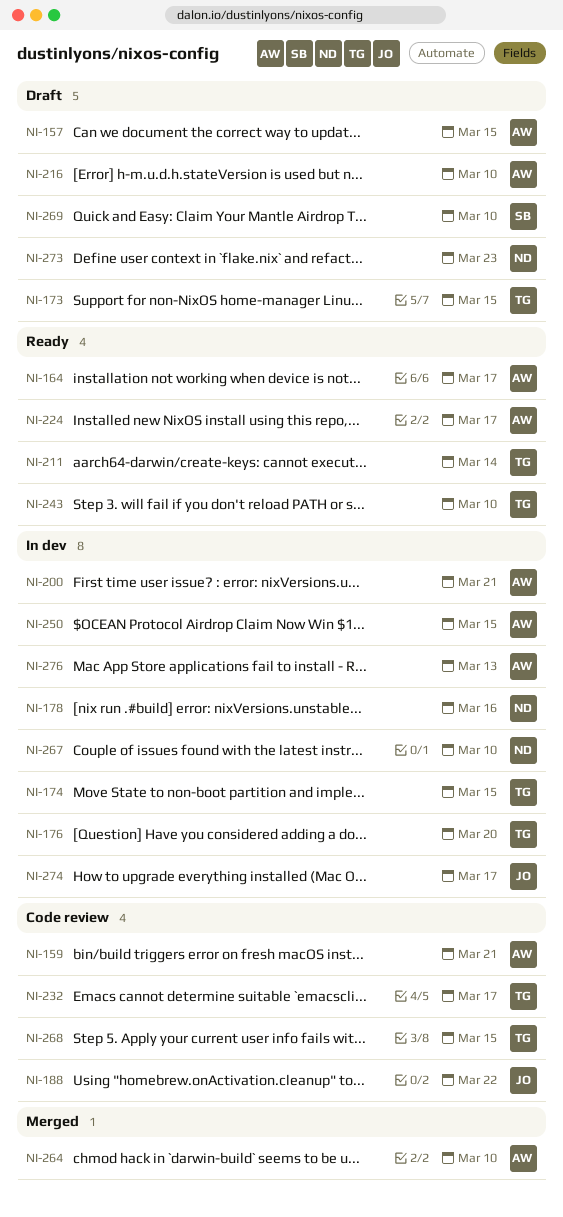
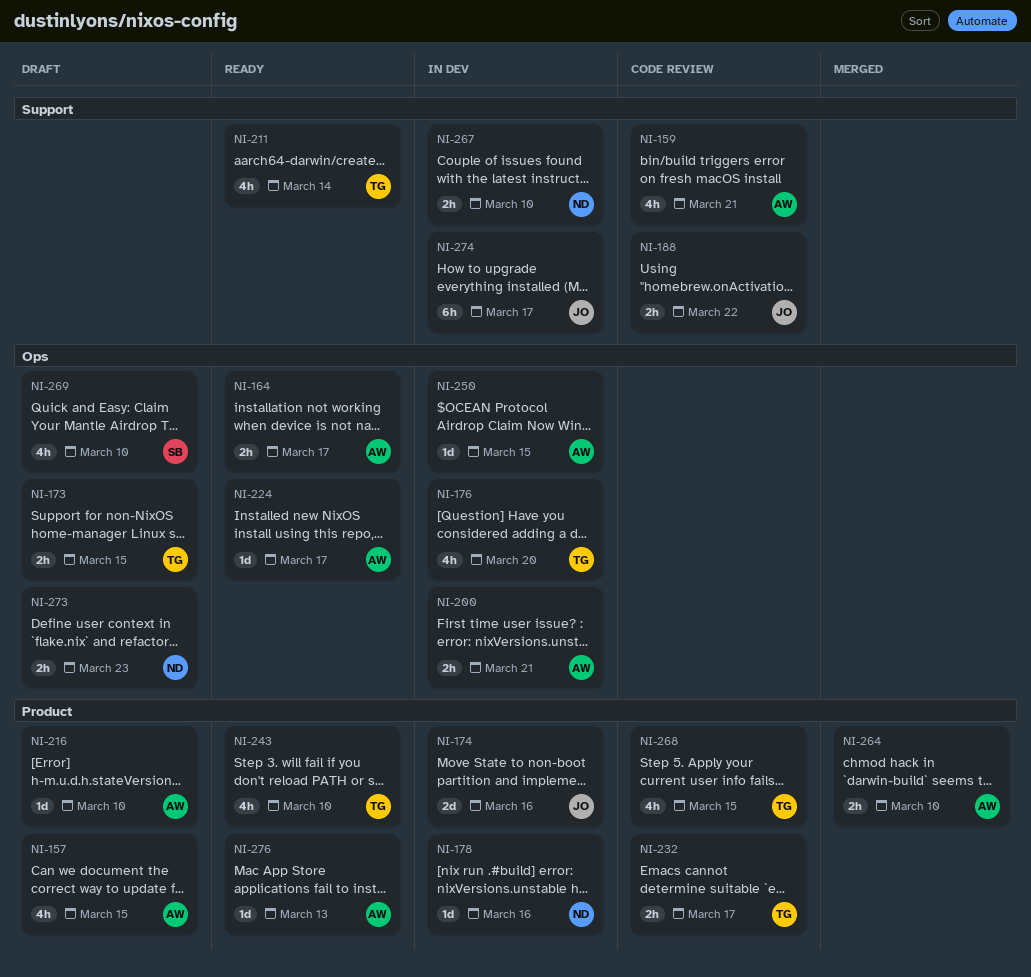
NI-174, owner: TG -> JO
NI-174, due: Mar 15 -> Mar 16
NI-276, status: In dev -> Ready

